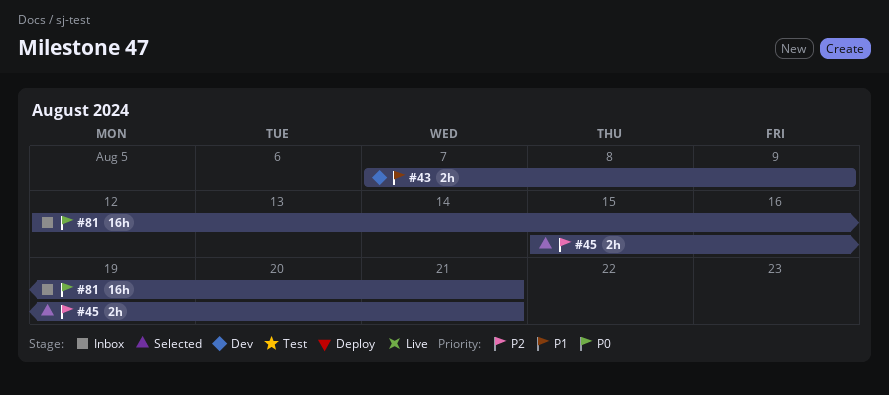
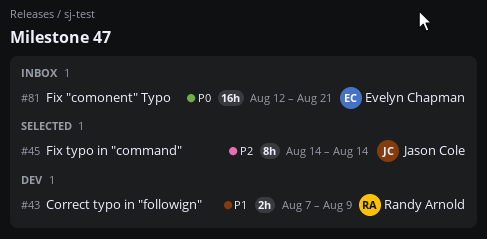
#45, estimate: 2h -> 8h
#45, start: Aug 15 -> Aug 14
#45, due: Aug 21 -> Aug 14

